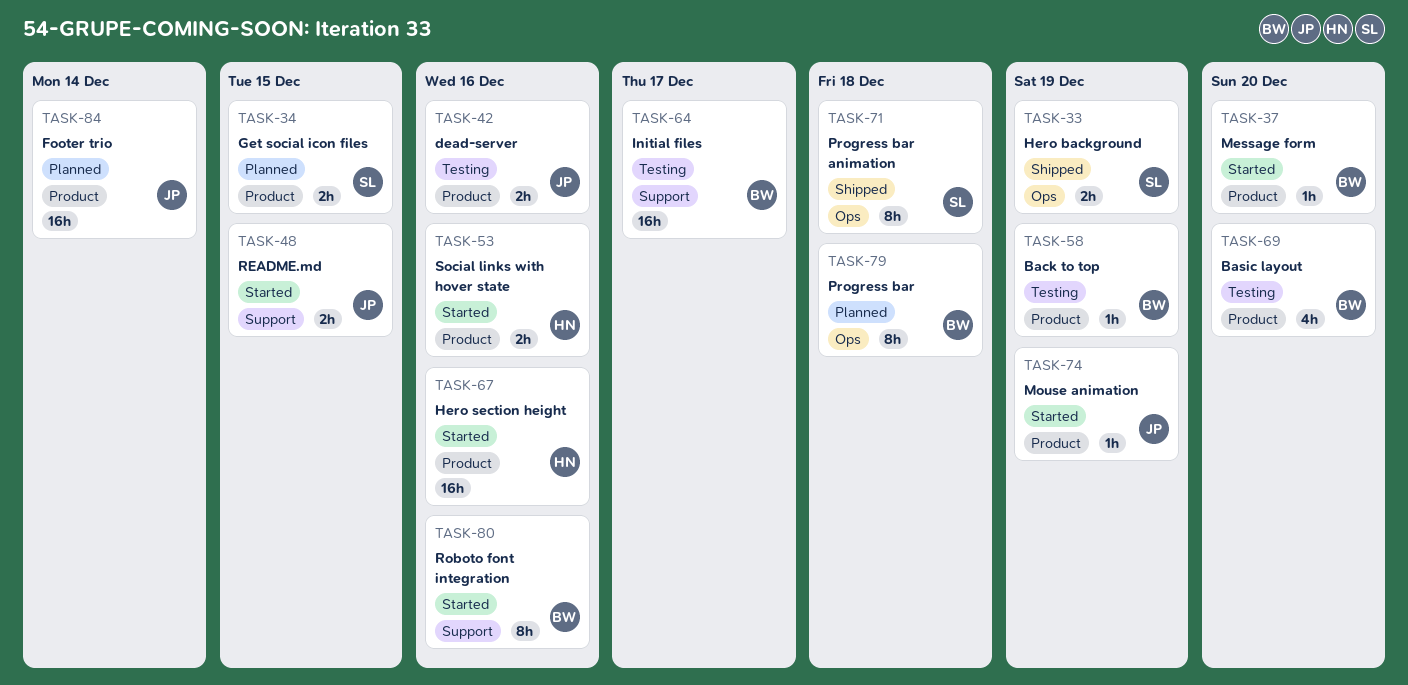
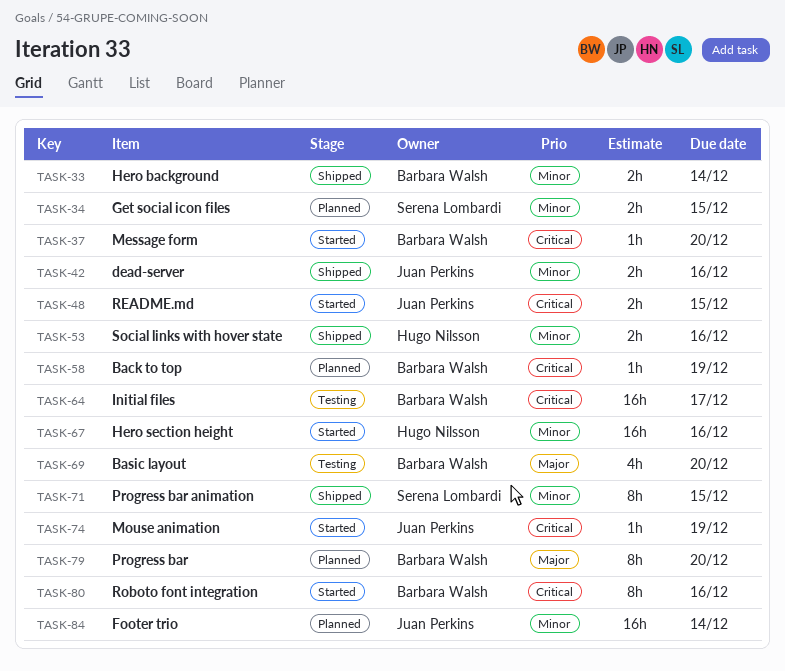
TASK-33, owner: Serena Lombardi -> Barbara Walsh
TASK-33, due: Dec 19 -> Dec 14
TASK-42, status: Testing -> Shipped
TASK-53, status: Started -> Shipped
TASK-58, status: Testing -> Planned
TASK-71, due: Dec 18 -> Dec 15
TASK-79, due: Dec 18 -> Dec 20

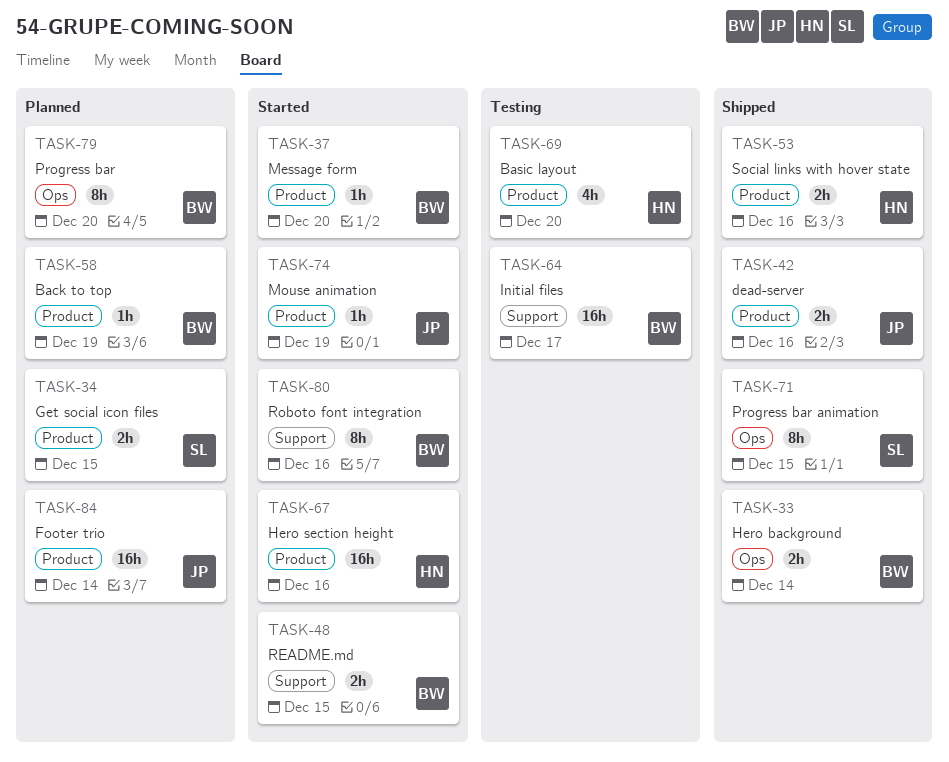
TASK-48, owner: Juan Perkins -> Barbara Walsh
TASK-69, owner: Barbara Walsh -> Hugo Nilsson

